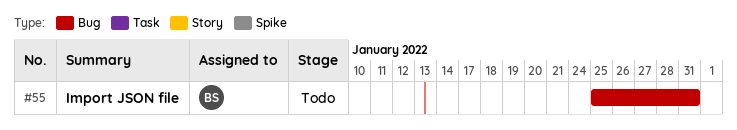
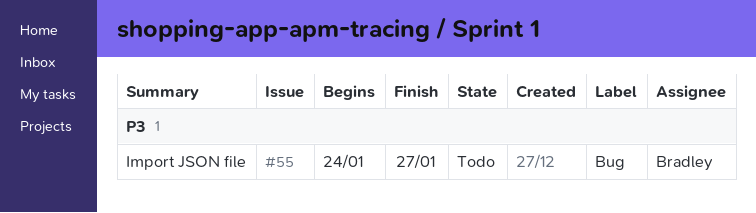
#55, start: Jan 25 -> Jan 24
#55, due: Jan 31 -> Jan 27

